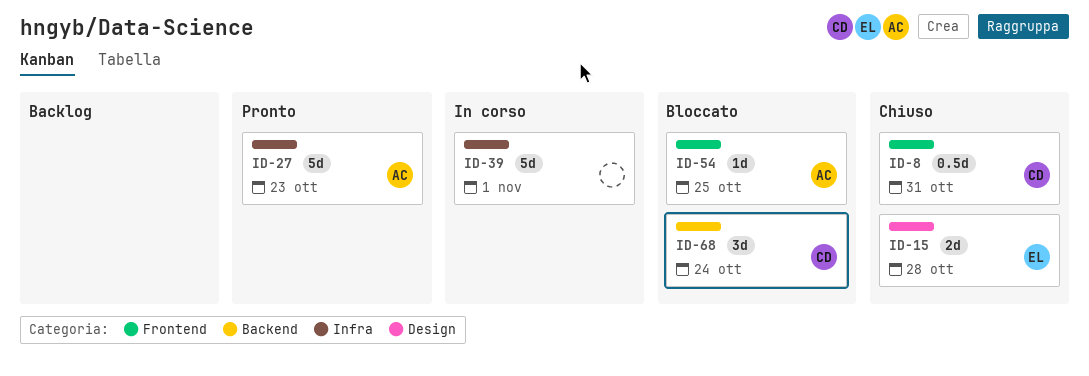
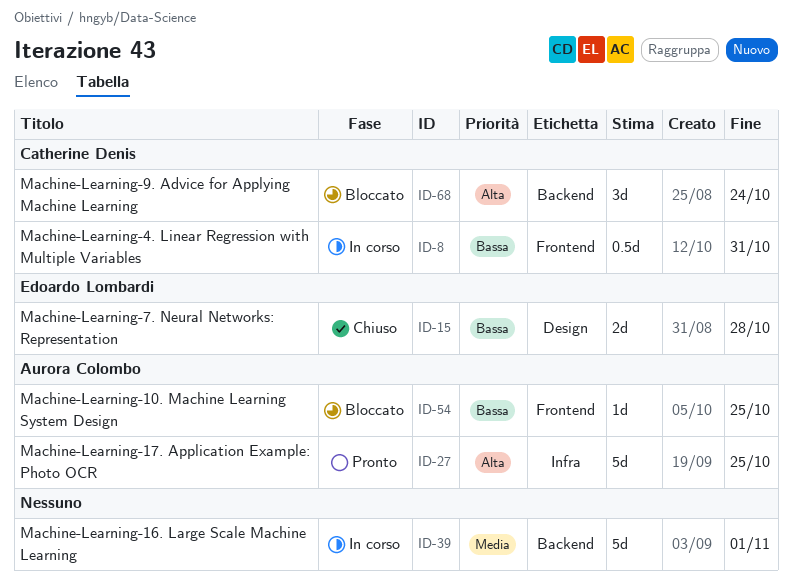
ID-8, status: Chiuso -> In corso
ID-27, due: Oct 23 -> Oct 25
ID-39, label: Infra -> Backend

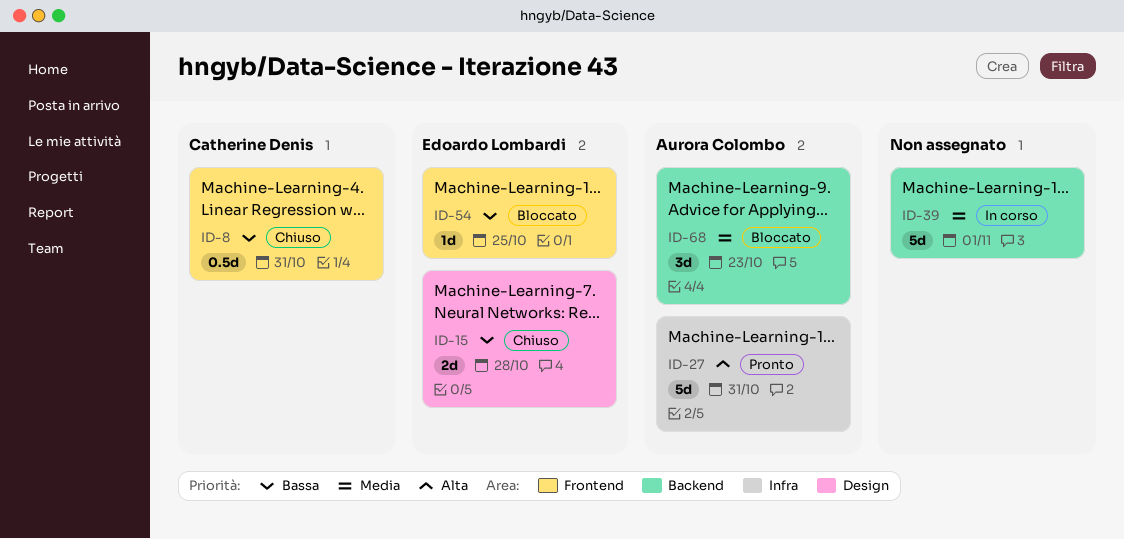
ID-8, status: In corso -> Chiuso
ID-27, due: Oct 25 -> Oct 31
ID-54, owner: Aurora Colombo -> Edoardo Lombardi
ID-68, owner: Catherine Denis -> Aurora Colombo
ID-68, priority: Alta -> Media
ID-68, due: Oct 24 -> Oct 23

